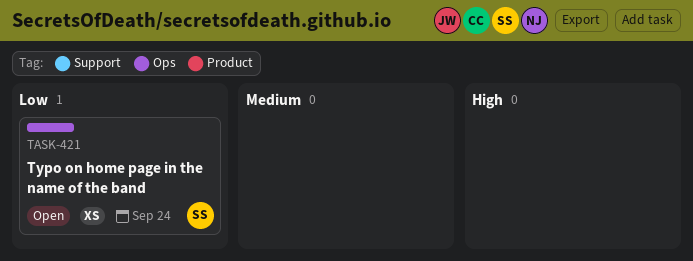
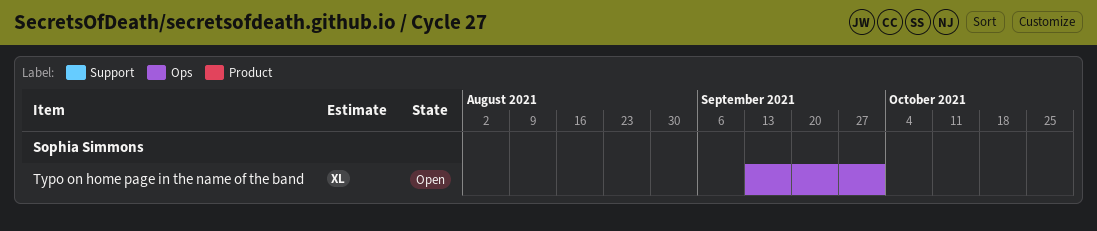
Typo on home page in the name of the band, estimate: XS -> XL
Typo on home page in the name of the band, due: Sep 24 -> Oct 1

